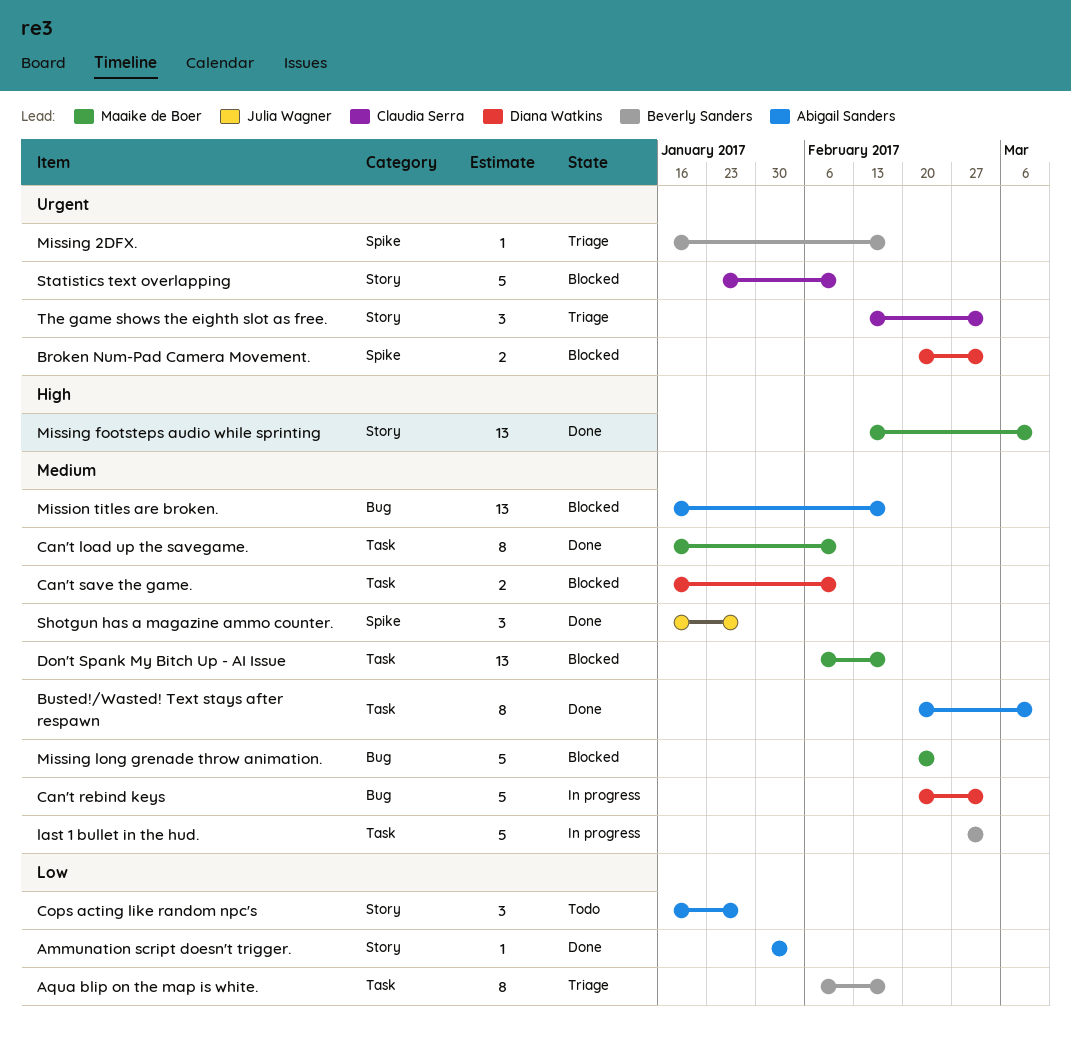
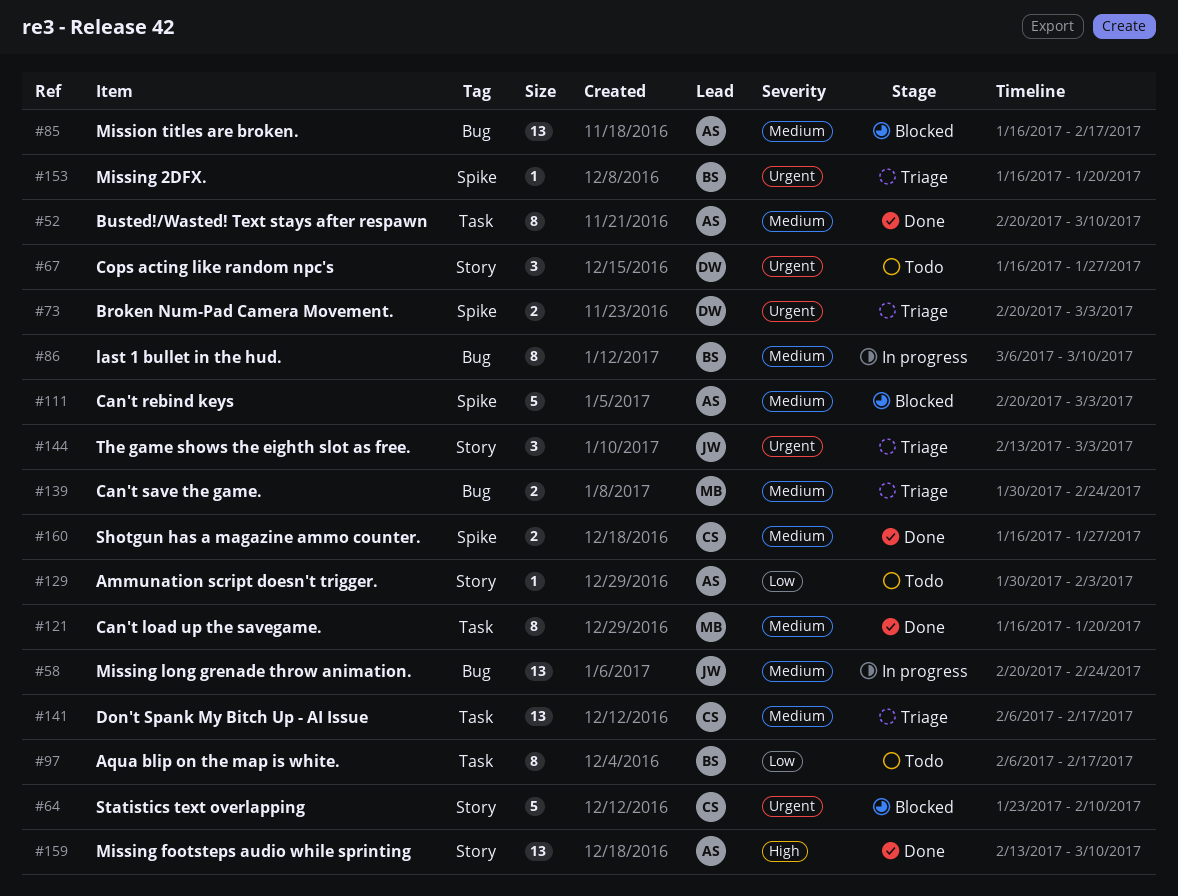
Ammunation script doesn't trigger., status: Done -> Todo
Aqua blip on the map is white., status: Triage -> Todo
Broken Num-Pad Camera Movement., status: Blocked -> Triage
Can't load up the savegame., due: Feb 10 -> Jan 20
Can't rebind keys, status: In progress -> Blocked
Can't rebind keys, owner: Diana Watkins -> Abigail Sanders
Can't rebind keys, label: Bug -> Spike
Can't save the game., status: Blocked -> Triage
Can't save the game., owner: Diana Watkins -> Maaike de Boer
Can't save the game., label: Task -> Bug
Can't save the game., start: Jan 16 -> Jan 30
Can't save the game., due: Feb 10 -> Feb 24
Cops acting like random npc's, owner: Abigail Sanders -> Diana Watkins
Cops acting like random npc's, priority: Low -> Urgent
Don't Spank My Bitch Up - AI Issue, status: Blocked -> Triage
Don't Spank My Bitch Up - AI Issue, owner: Maaike de Boer -> Claudia Serra
last 1 bullet in the hud., label: Task -> Bug
last 1 bullet in the hud., estimate: 5 -> 8
last 1 bullet in the hud., start: Feb 27 -> Mar 6
last 1 bullet in the hud., due: Mar 3 -> Mar 10
Missing 2DFX., due: Feb 17 -> Jan 20
Missing footsteps audio while sprinting, owner: Maaike de Boer -> Abigail Sanders
Missing long grenade throw animation., status: Blocked -> In progress
Missing long grenade throw animation., owner: Maaike de Boer -> Julia Wagner
Missing long grenade throw animation., estimate: 5 -> 13
Shotgun has a magazine ammo counter., owner: Julia Wagner -> Claudia Serra
Shotgun has a magazine ammo counter., estimate: 3 -> 2
The game shows the eighth slot as free., owner: Claudia Serra -> Julia Wagner

